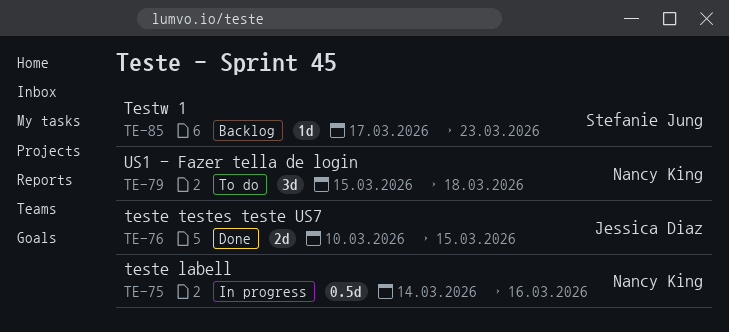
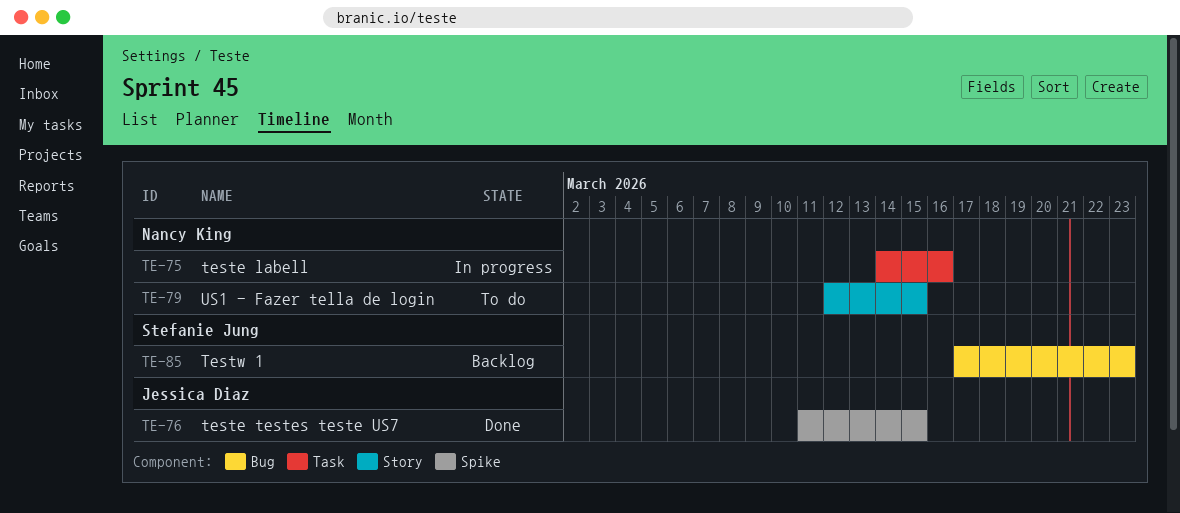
TE-76, start: Mar 10 -> Mar 11
TE-79, start: Mar 15 -> Mar 12
TE-79, due: Mar 18 -> Mar 15

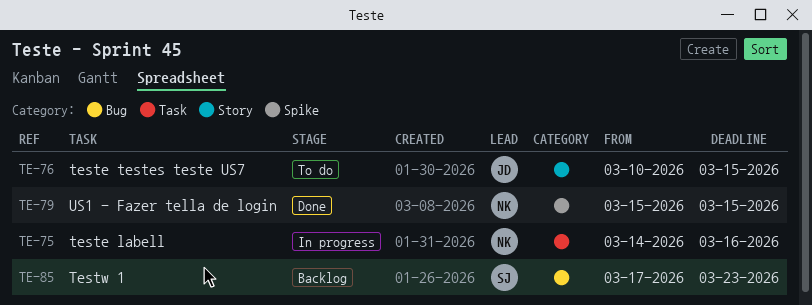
TE-76, status: Done -> To do
TE-76, label: Spike -> Story
TE-76, start: Mar 11 -> Mar 10
TE-79, status: To do -> Done
TE-79, label: Story -> Spike
TE-79, start: Mar 12 -> Mar 15

